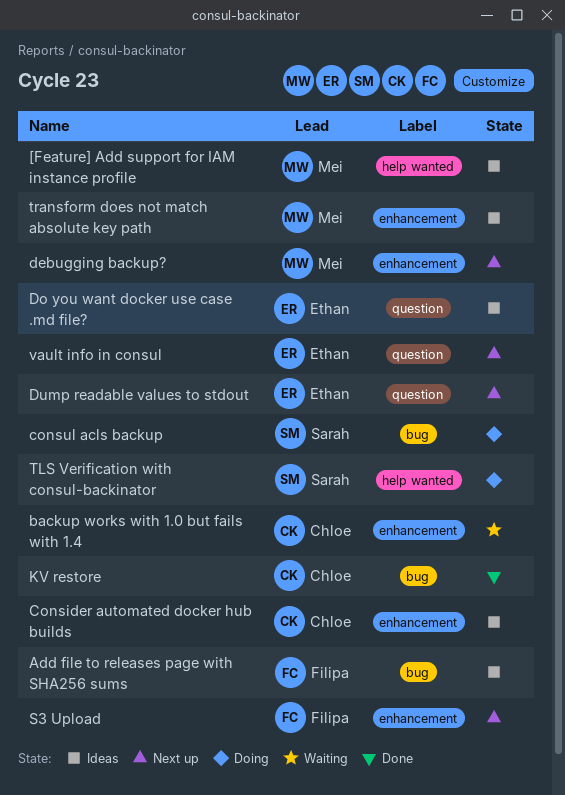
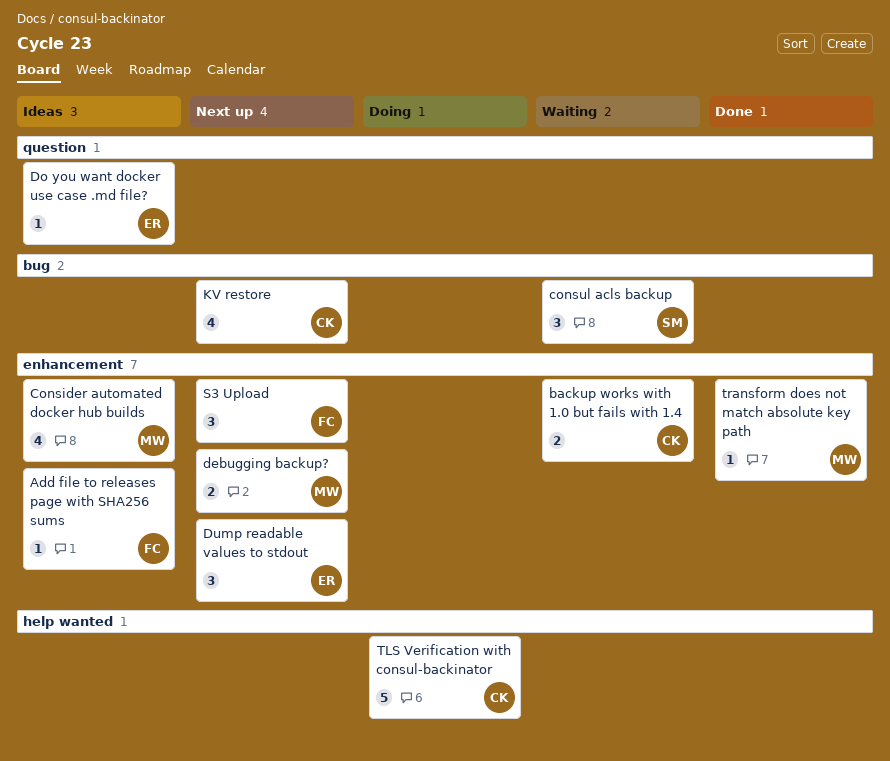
[Feature] Add support for IAM instance profile: present -> none
Add file to releases page with SHA256 sums, label: bug -> enhancement
Consider automated docker hub builds, owner: Chloe -> Mei
consul acls backup, status: Doing -> Waiting
Dump readable values to stdout, label: question -> enhancement
KV restore, status: Done -> Next up
TLS Verification with consul-backinator, owner: Sarah -> Chloe
transform does not match absolute key path, status: Ideas -> Done
vault info in consul: present -> none

